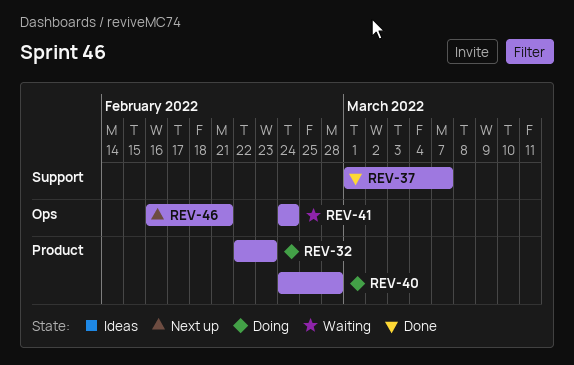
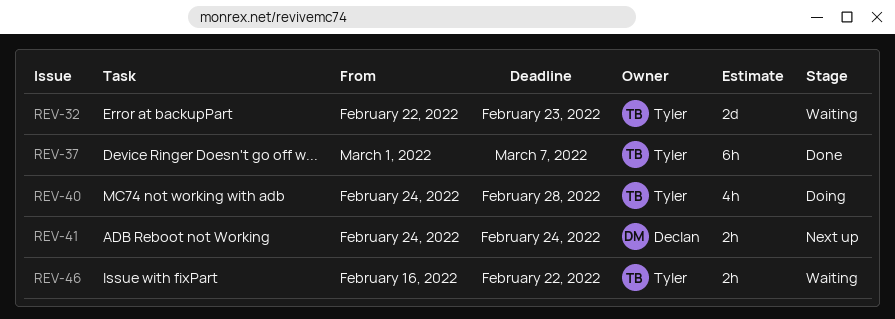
REV-32, status: Doing -> Waiting
REV-41, status: Waiting -> Next up
REV-46, status: Next up -> Waiting
REV-46, due: Feb 21 -> Feb 22

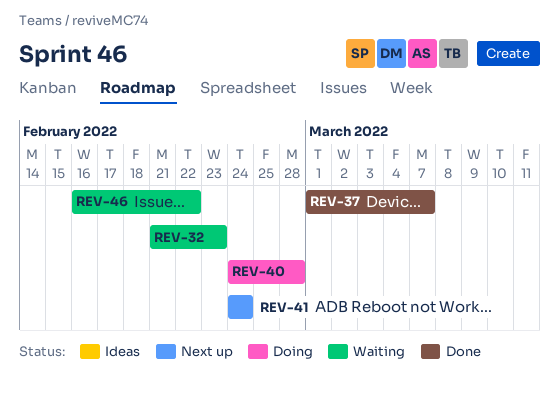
REV-32, start: Feb 22 -> Feb 21

